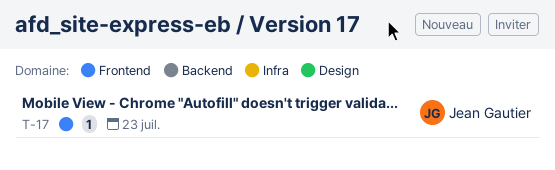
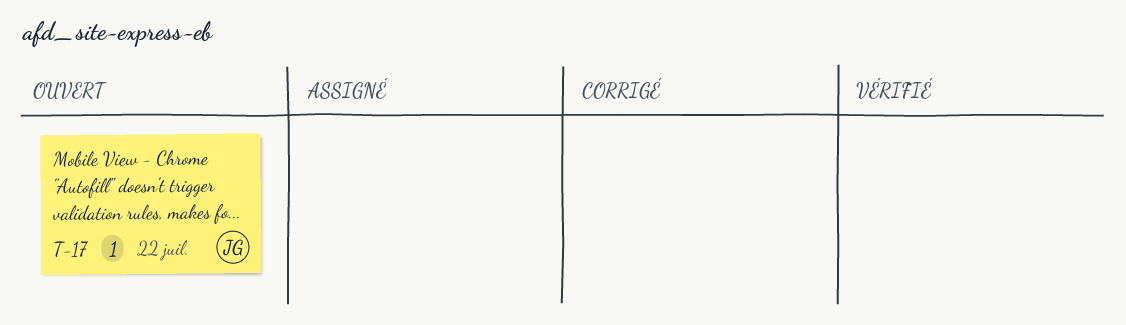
T-17, due: Jul 23 -> Jul 22

